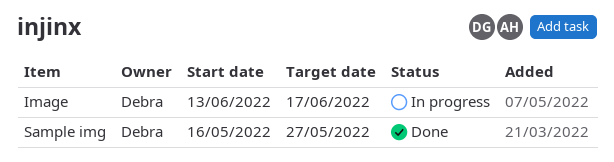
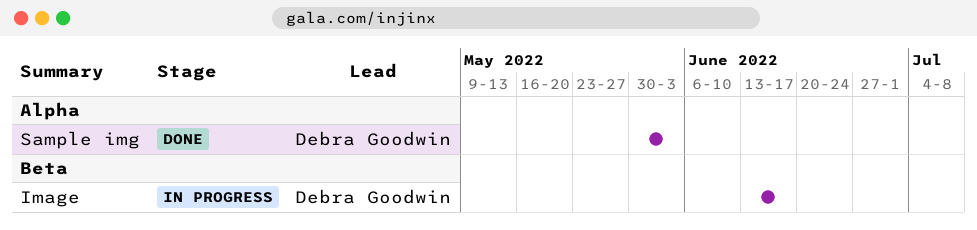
Sample img, start: May 16 -> May 30
Sample img, due: May 27 -> Jun 3

